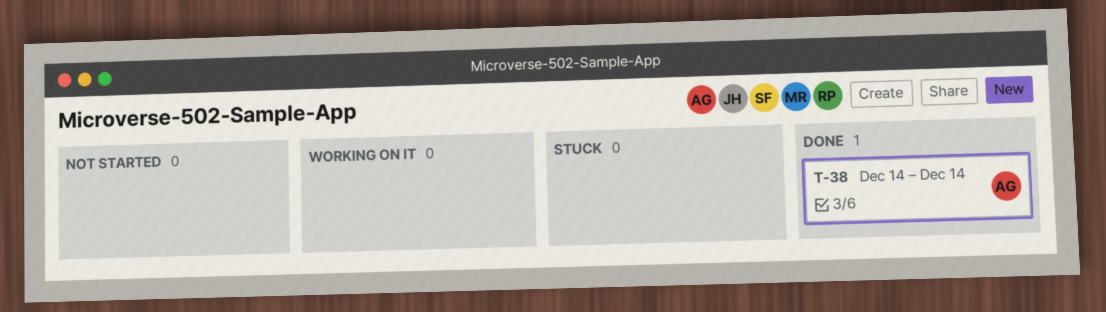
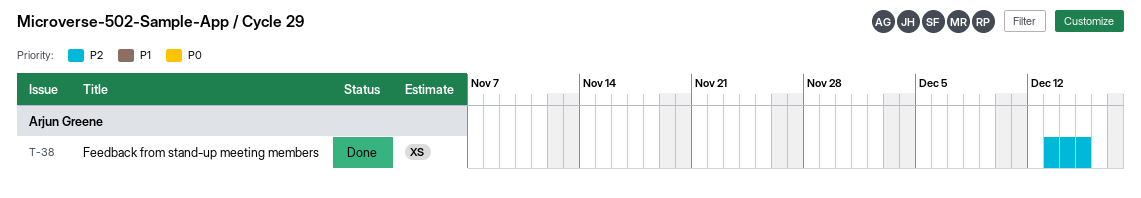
T-38, start: Dec 14 -> Dec 13
T-38, due: Dec 14 -> Dec 15

